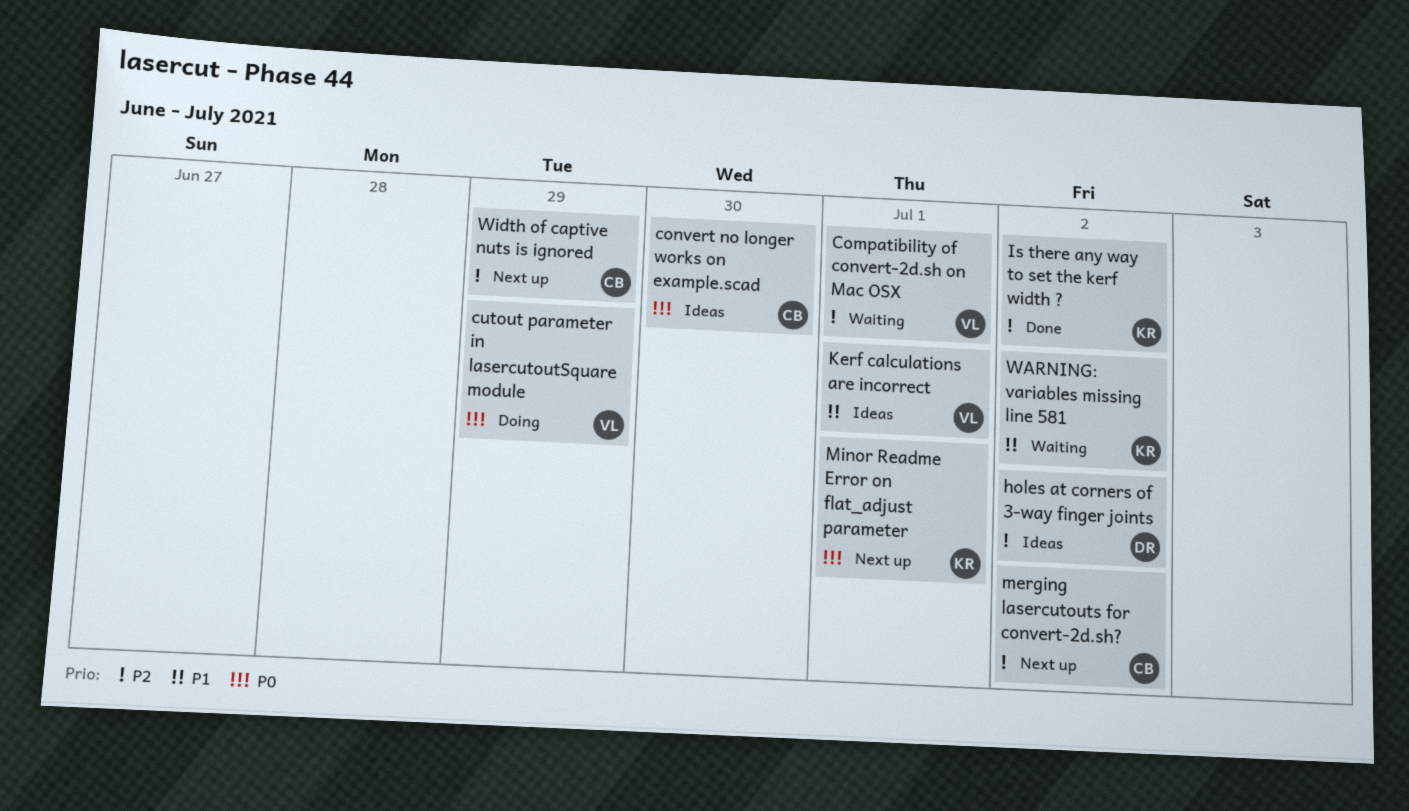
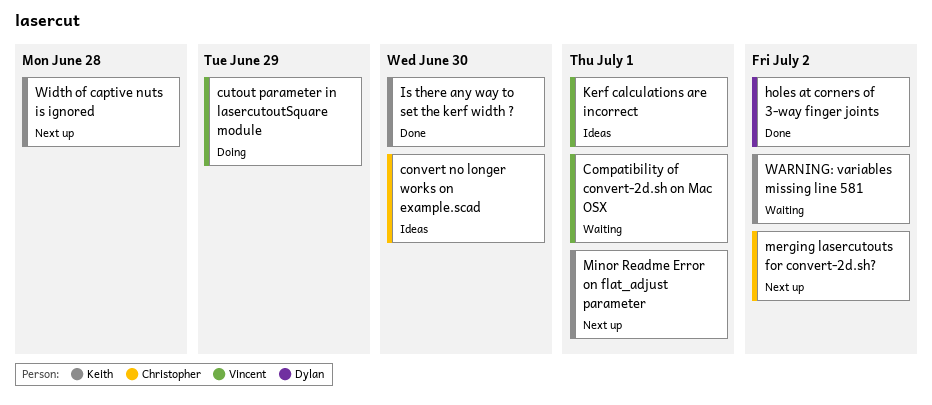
holes at corners of 3-way finger joints, status: Ideas -> Done
Is there any way to set the kerf width ?, due: Jul 2 -> Jun 30
Width of captive nuts is ignored, owner: Christopher -> Keith
Width of captive nuts is ignored, due: Jun 29 -> Jun 28

